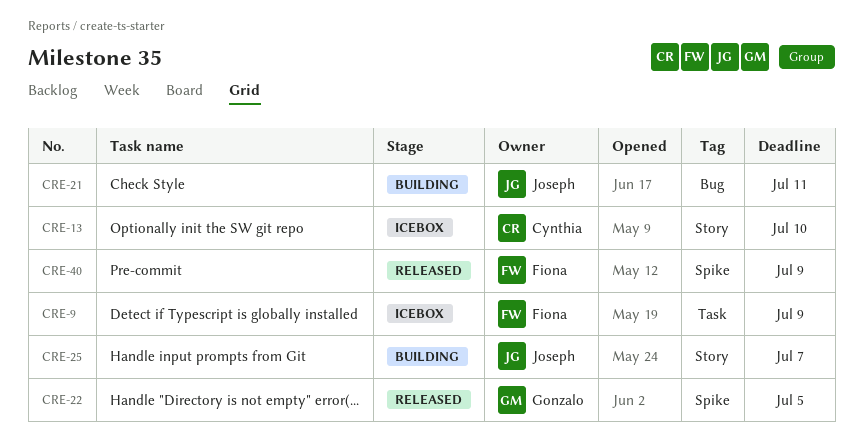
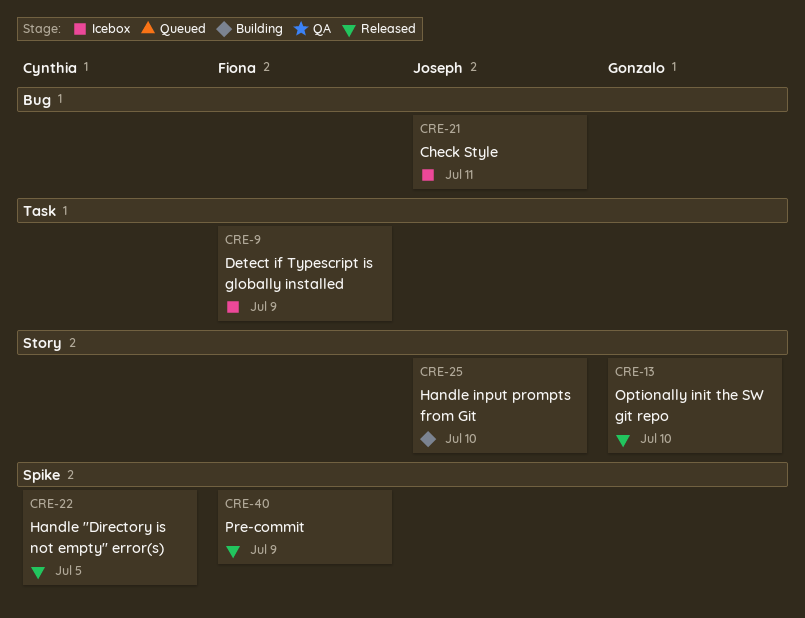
CRE-13, status: Icebox -> Released
CRE-13, owner: Cynthia -> Gonzalo
CRE-21, status: Building -> Icebox
CRE-22, owner: Gonzalo -> Cynthia
CRE-25, due: Jul 7 -> Jul 10

